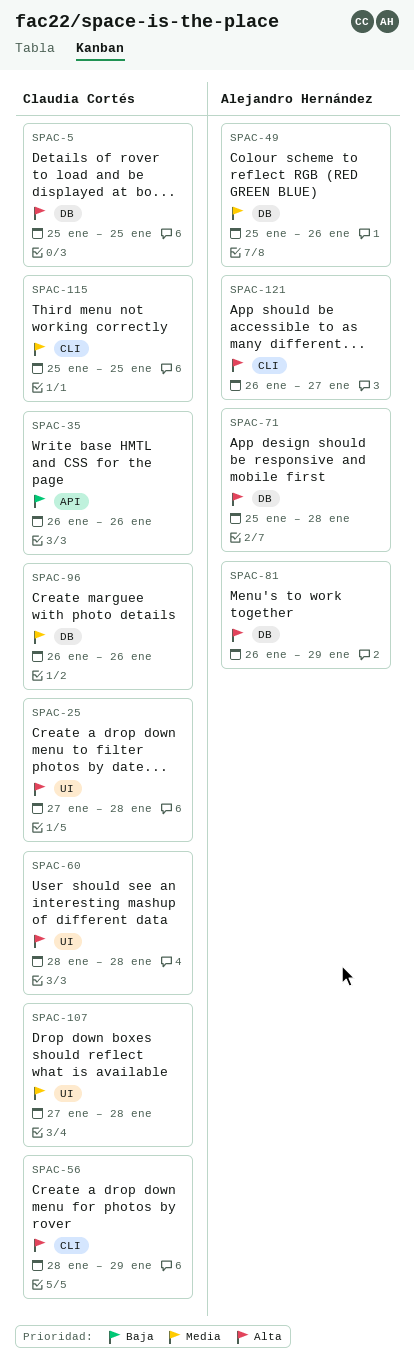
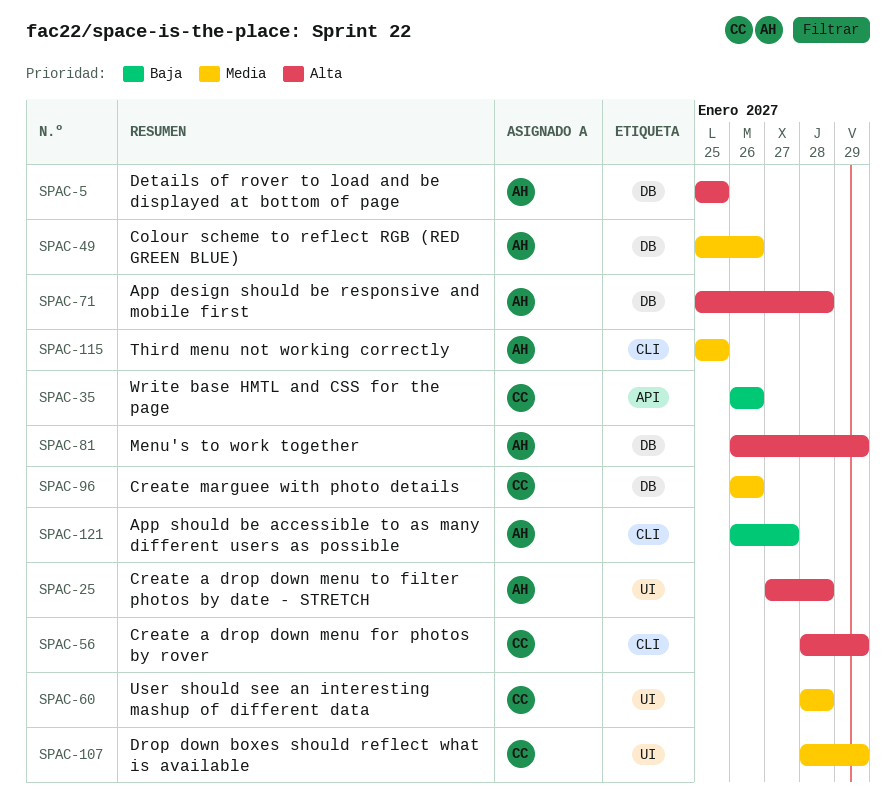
SPAC-5, owner: Claudia Cortés -> Alejandro Hernández
SPAC-25, owner: Claudia Cortés -> Alejandro Hernández
SPAC-60, priority: Alta -> Media
SPAC-107, start: Jan 27 -> Jan 28
SPAC-107, due: Jan 28 -> Jan 29
SPAC-115, owner: Claudia Cortés -> Alejandro Hernández
SPAC-121, priority: Alta -> Baja

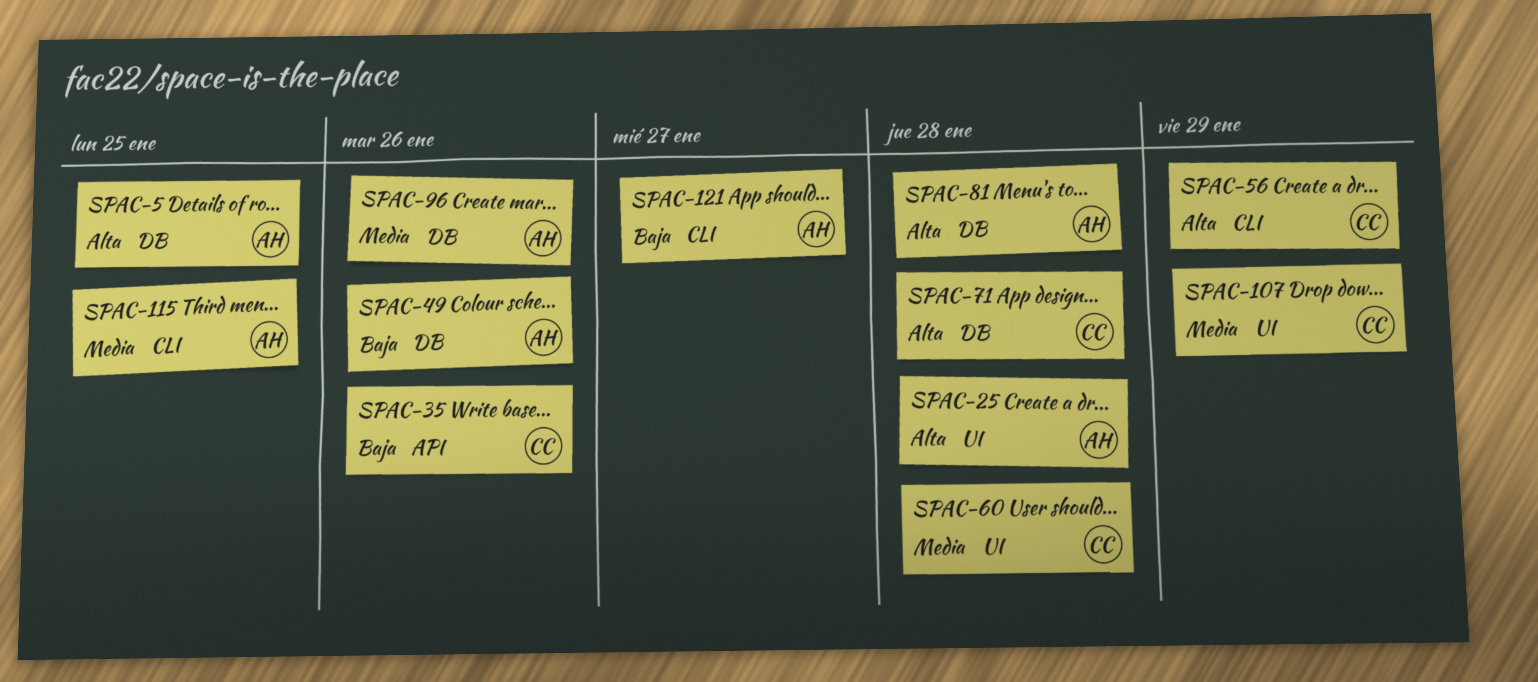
SPAC-49, priority: Media -> Baja
SPAC-71, owner: AH -> CC
SPAC-81, due: Jan 29 -> Jan 28
SPAC-96, owner: CC -> AH

